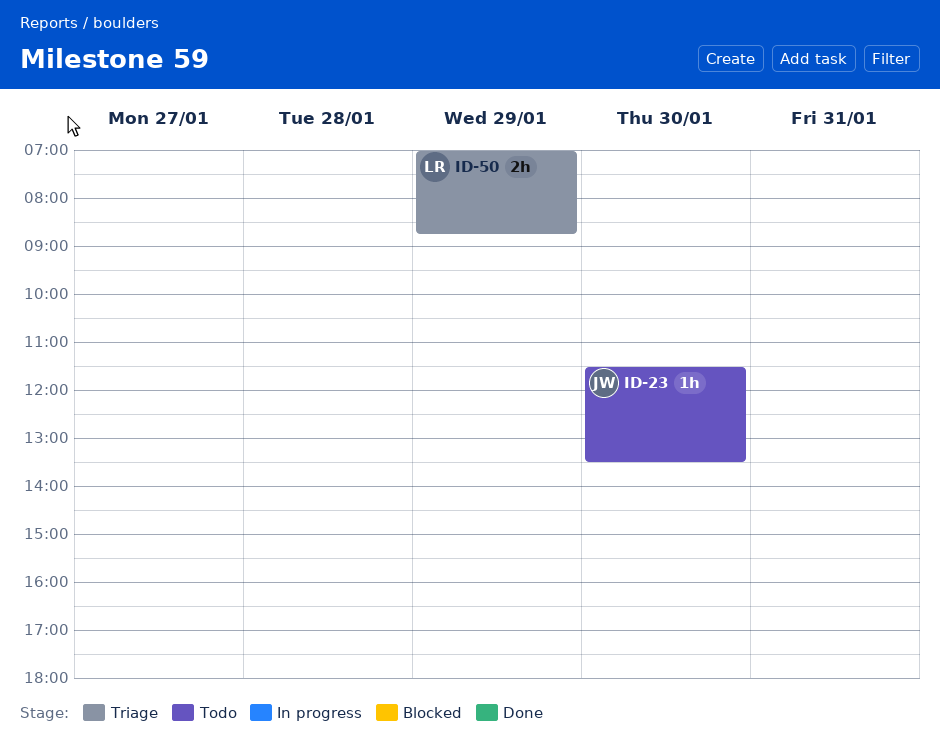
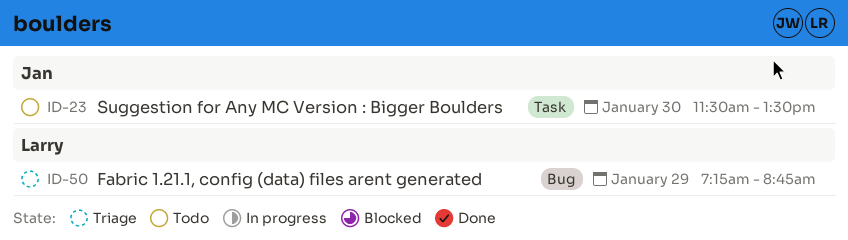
ID-50, begins: 07:00 -> 07:15

